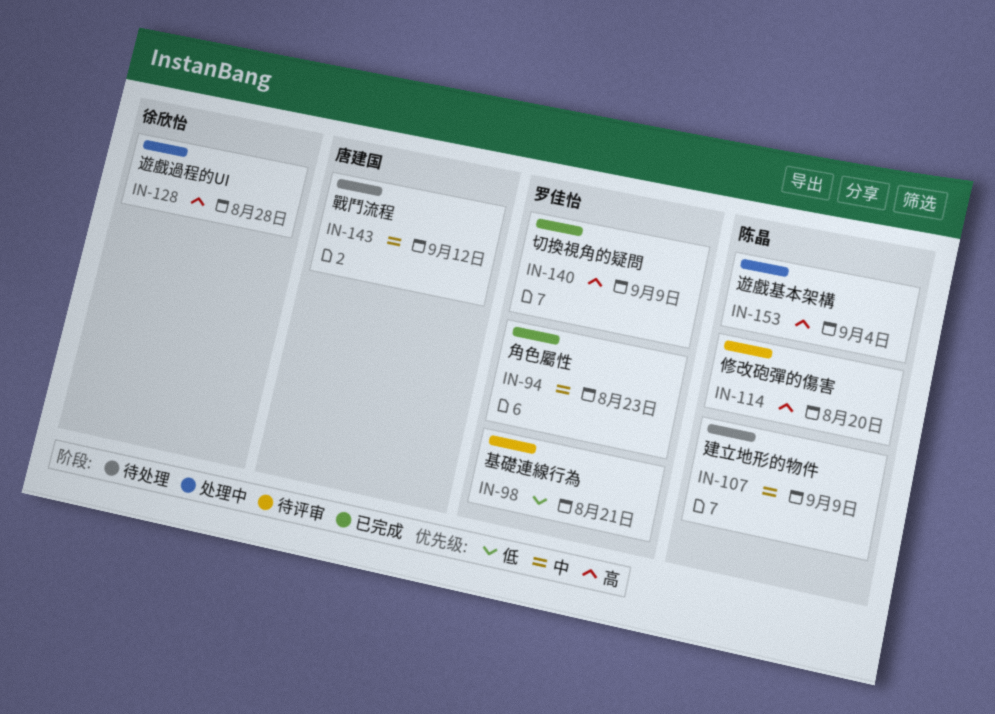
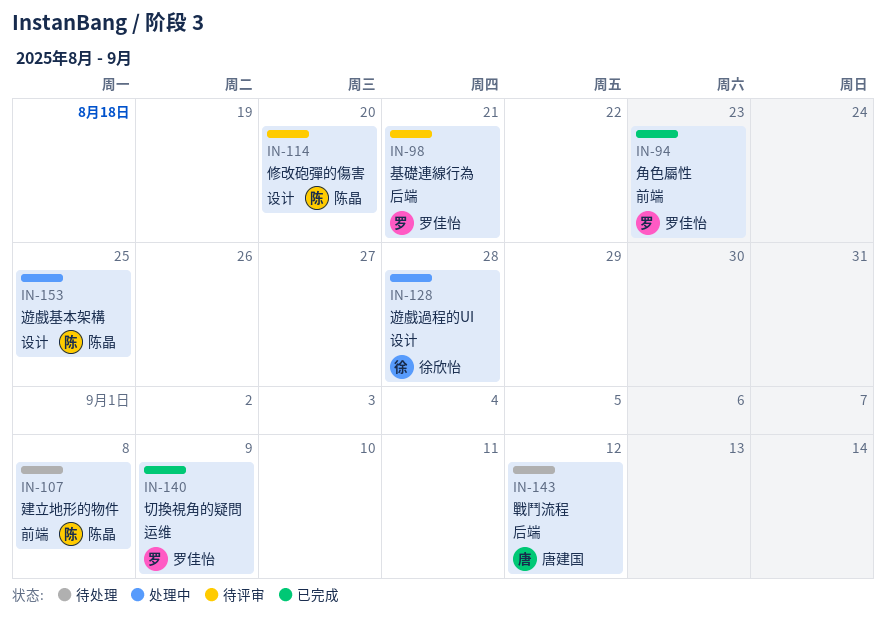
IN-107, due: Sep 9 -> Sep 8
IN-153, due: Sep 4 -> Aug 25

